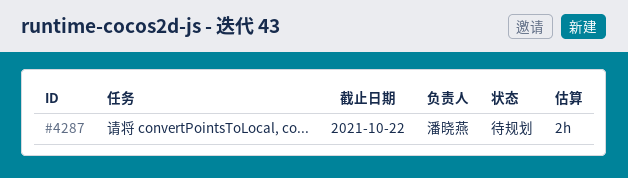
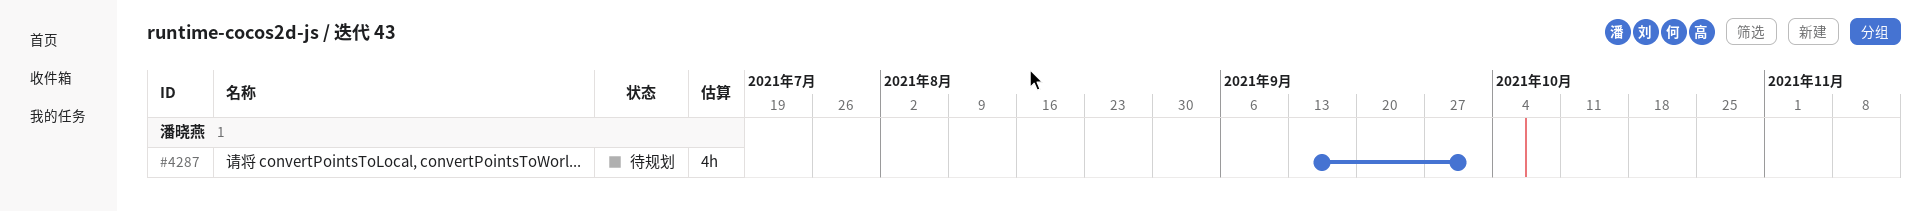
#4287, estimate: 2h -> 4h
#4287, due: Oct 22 -> Oct 1

